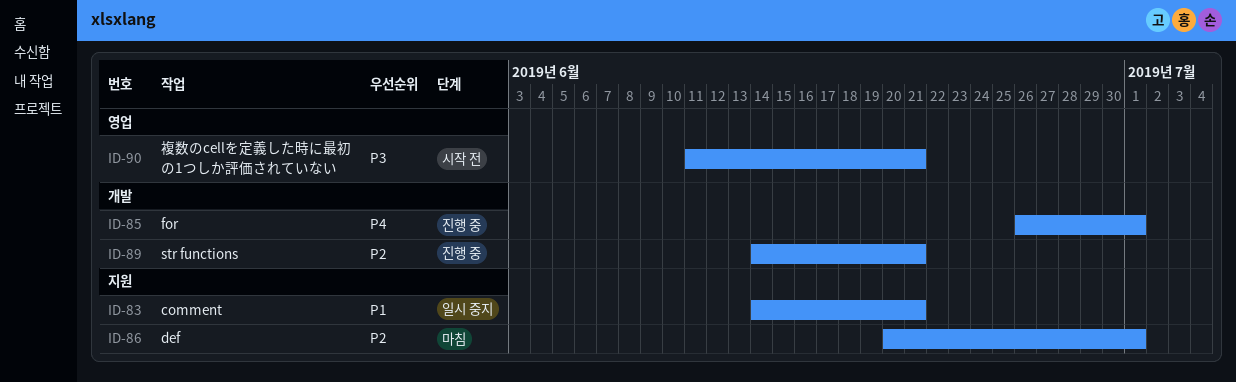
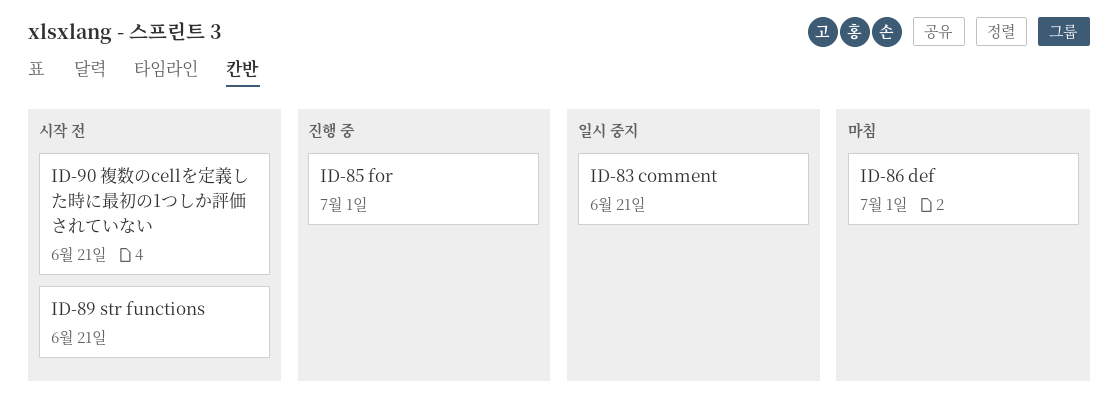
ID-89, status: 진행 중 -> 시작 전

